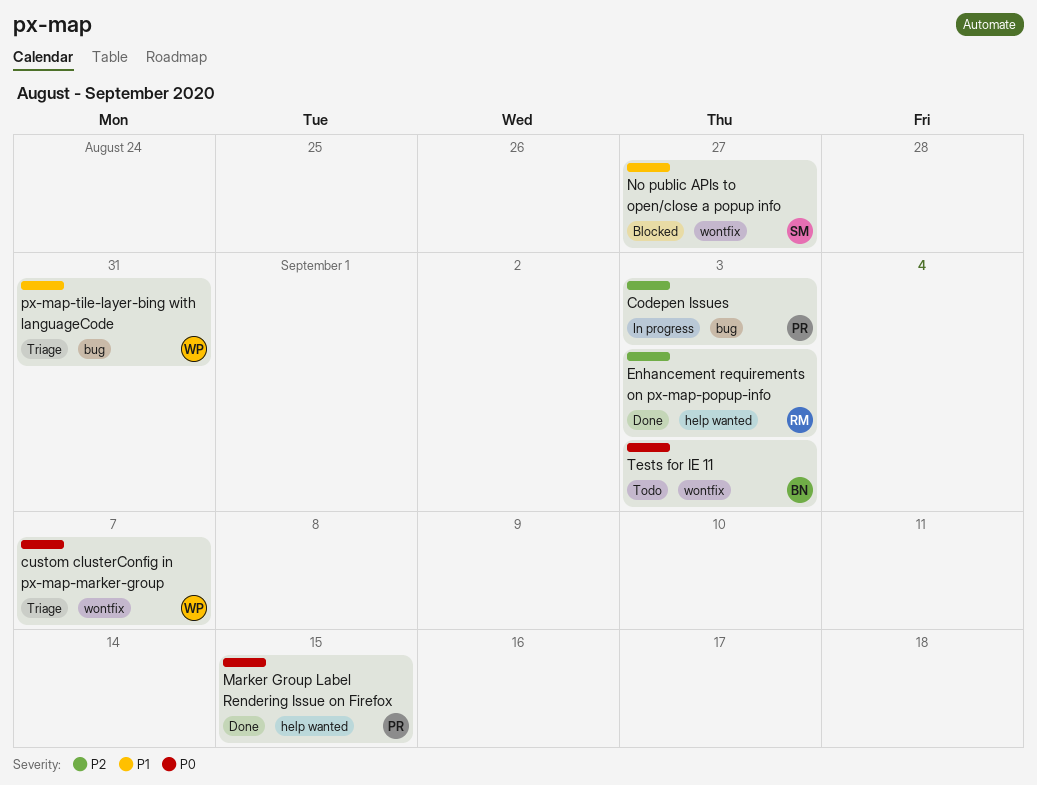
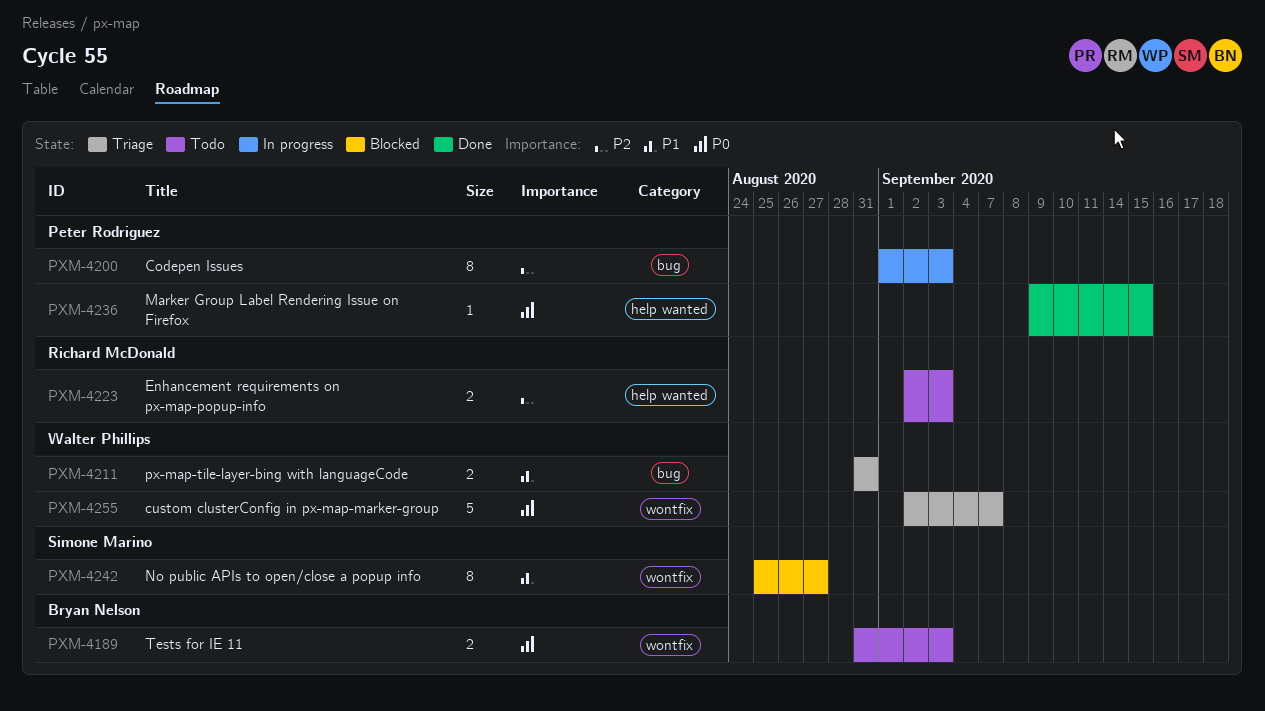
Enhancement requirements on px-map-popup-info, status: Done -> Todo

